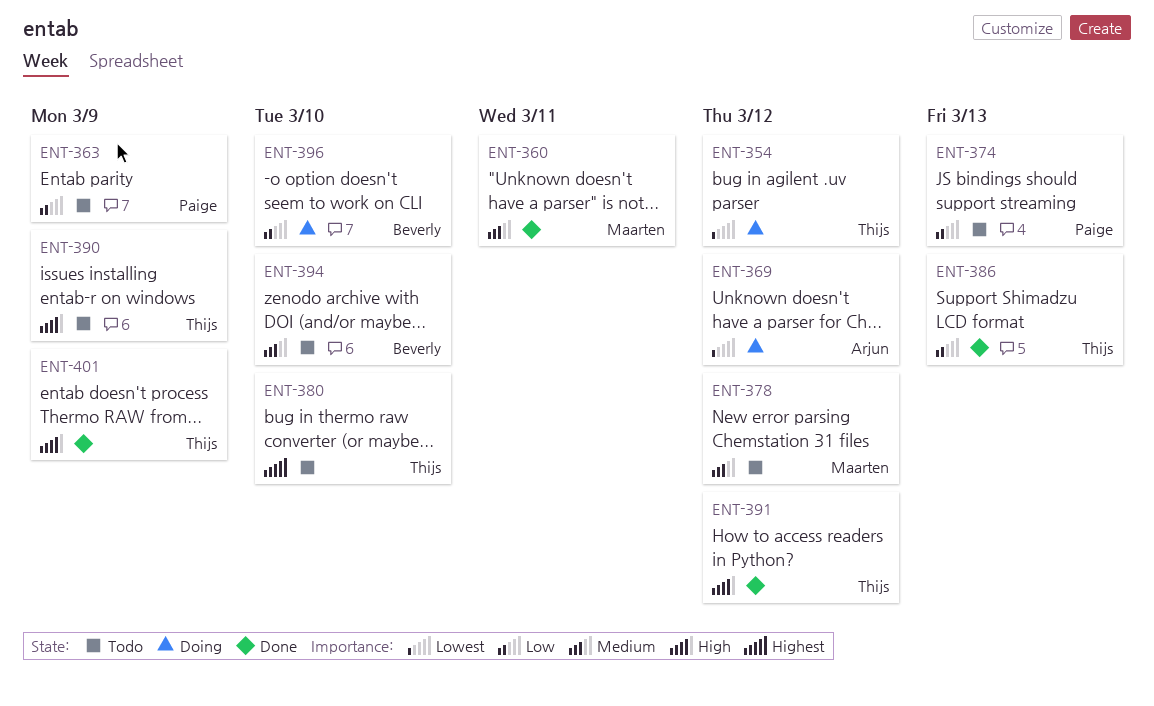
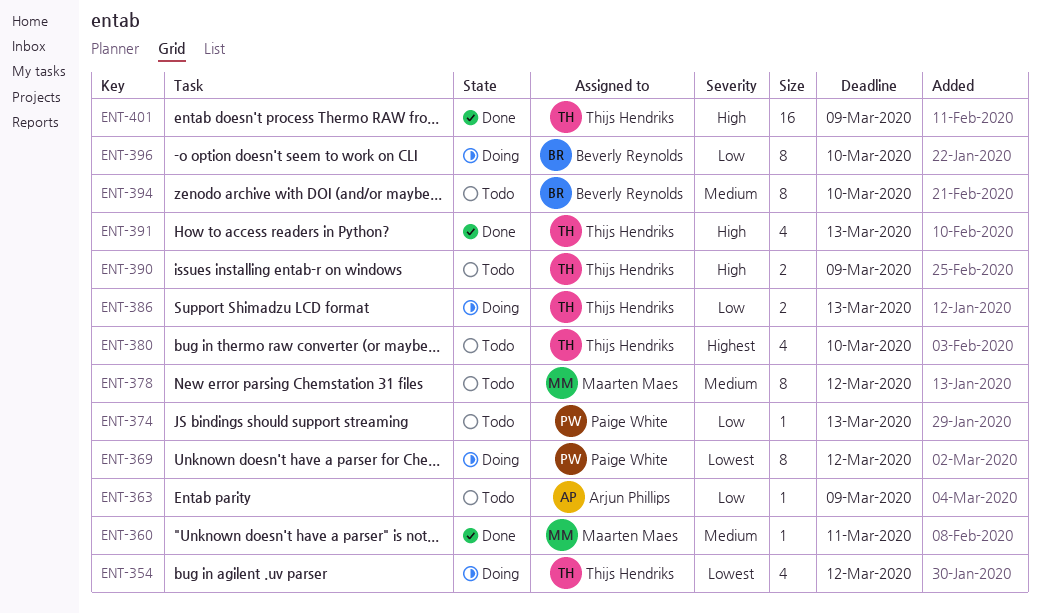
ENT-363, owner: Paige White -> Arjun Phillips
ENT-369, owner: Arjun Phillips -> Paige White
ENT-386, status: Done -> Doing
ENT-391, due: Mar 12 -> Mar 13

